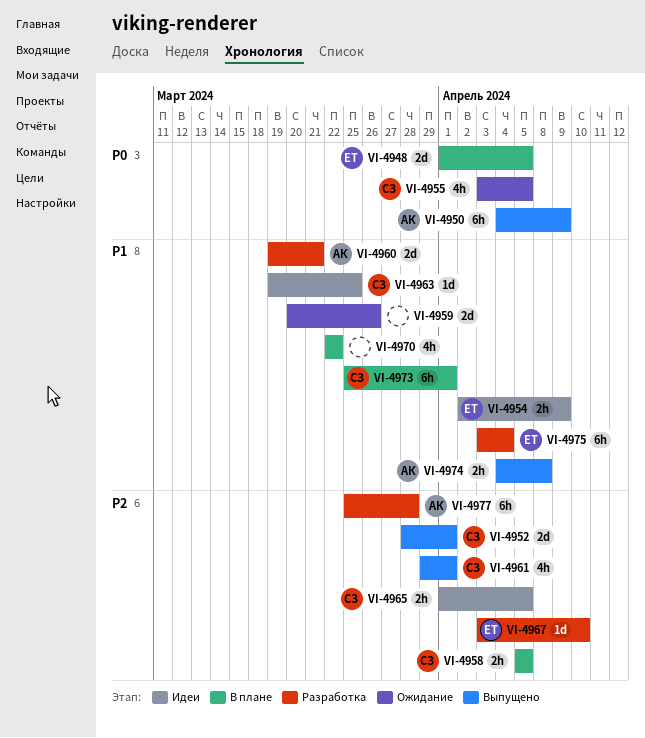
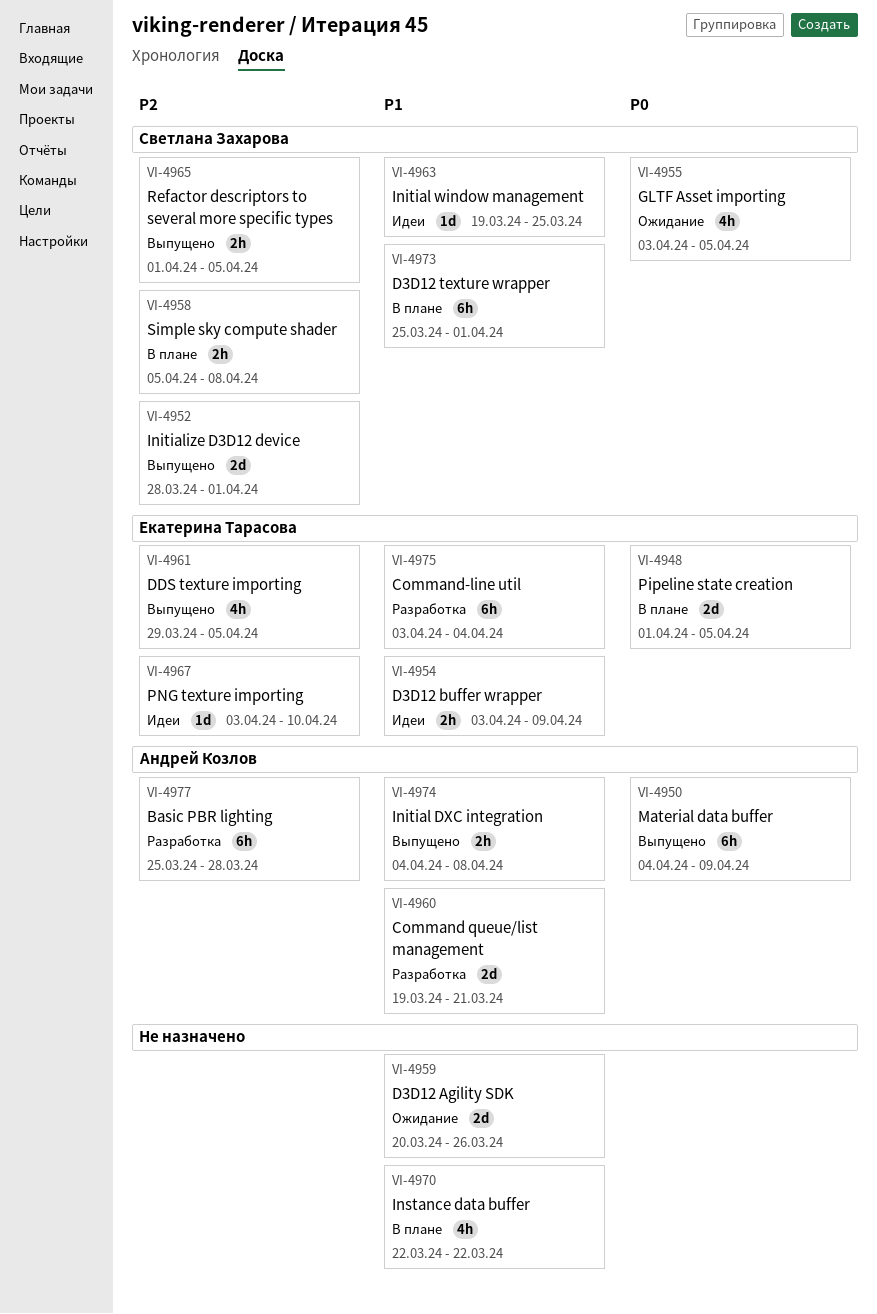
VI-4954, start: Apr 2 -> Apr 3
VI-4958, due: Apr 5 -> Apr 8
VI-4961, owner: Светлана Захарова -> Екатерина Тарасова
VI-4961, due: Apr 1 -> Apr 5
VI-4965, status: Идеи -> Выпущено
VI-4967, status: Разработка -> Идеи

